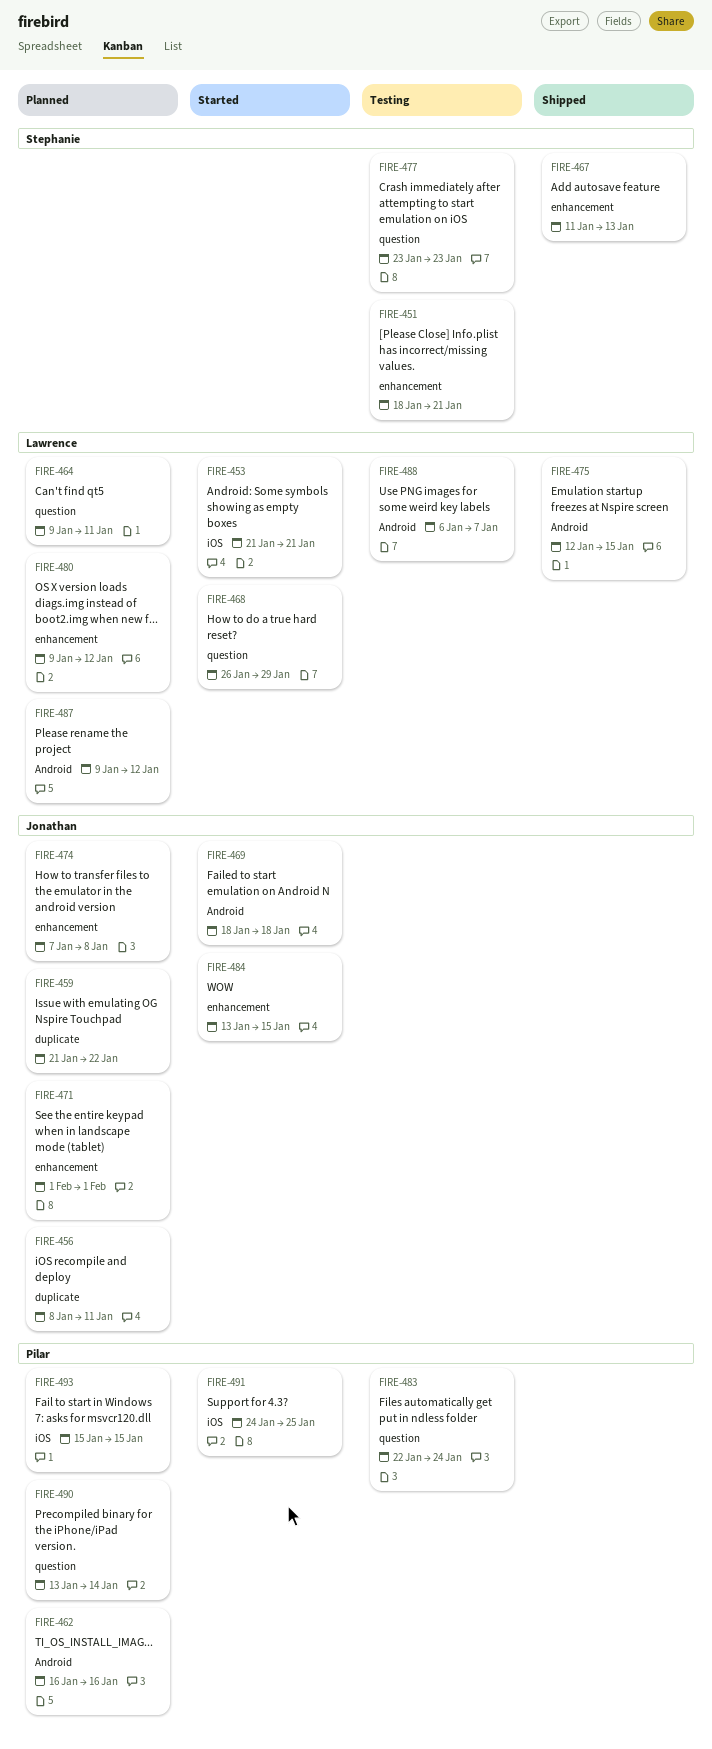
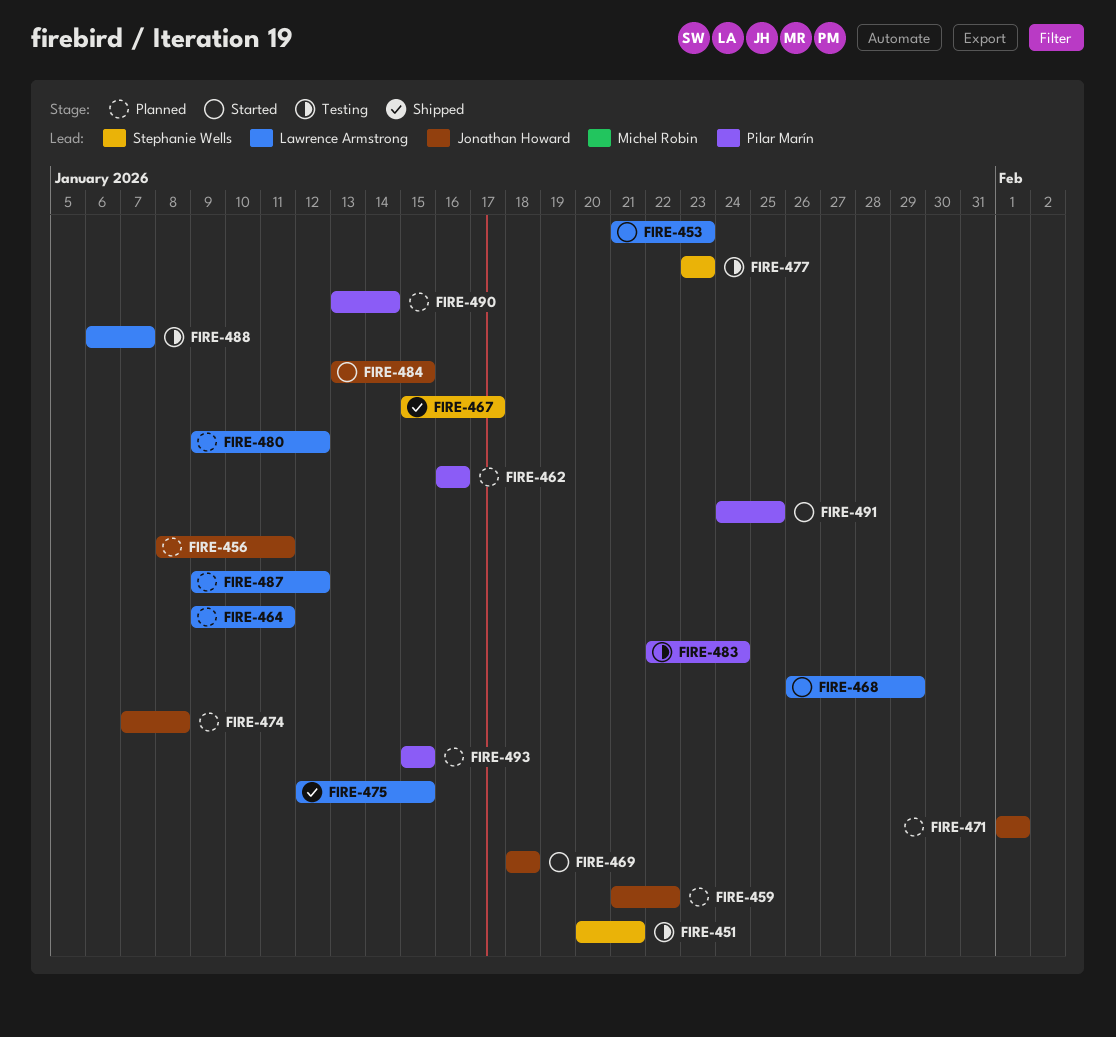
FIRE-451, start: Jan 18 -> Jan 20
FIRE-453, due: Jan 21 -> Jan 23
FIRE-467, start: Jan 11 -> Jan 15
FIRE-467, due: Jan 13 -> Jan 17

